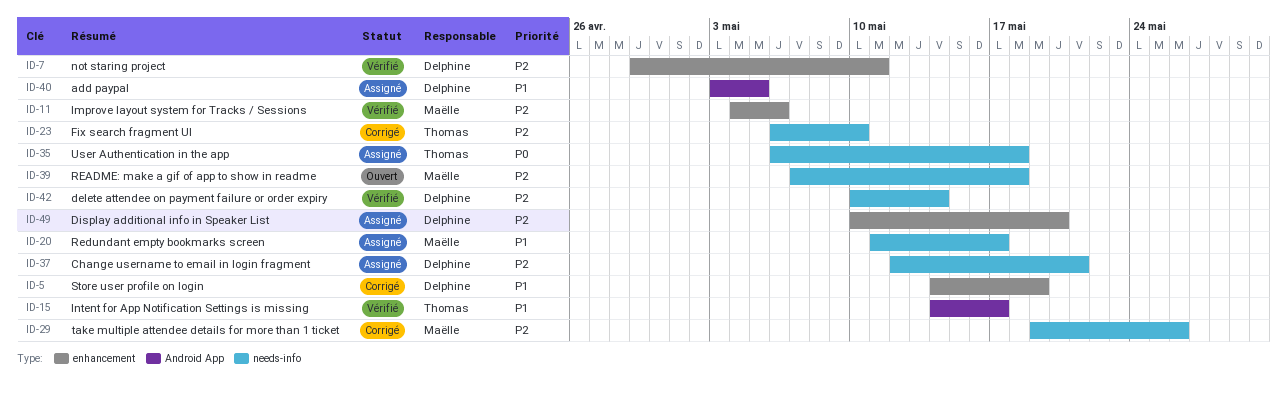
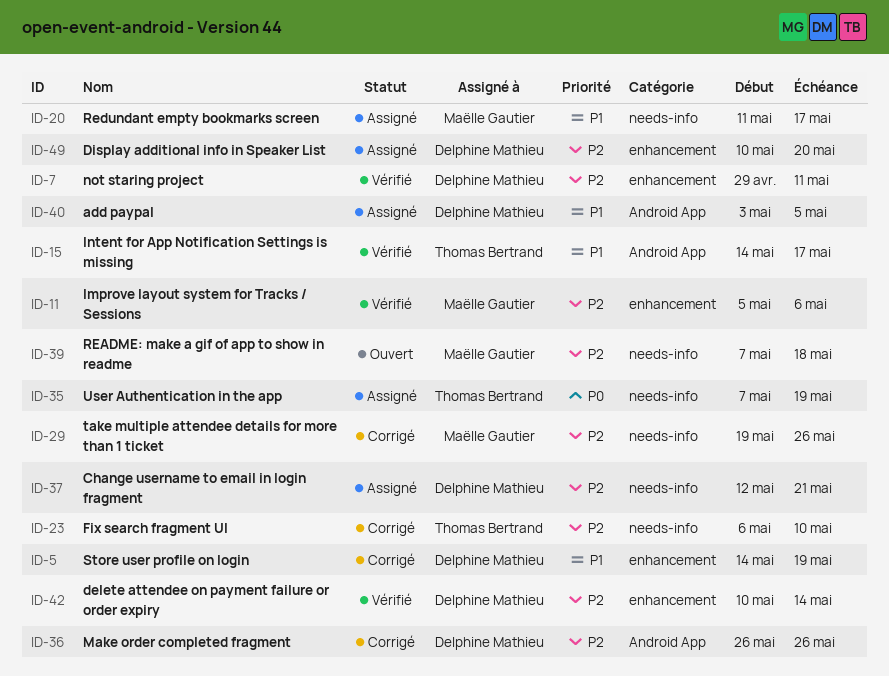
ID-11, start: May 4 -> May 5
ID-35, start: May 6 -> May 7
ID-35, due: May 18 -> May 19
ID-36: none -> present
ID-42, label: needs-info -> enhancement

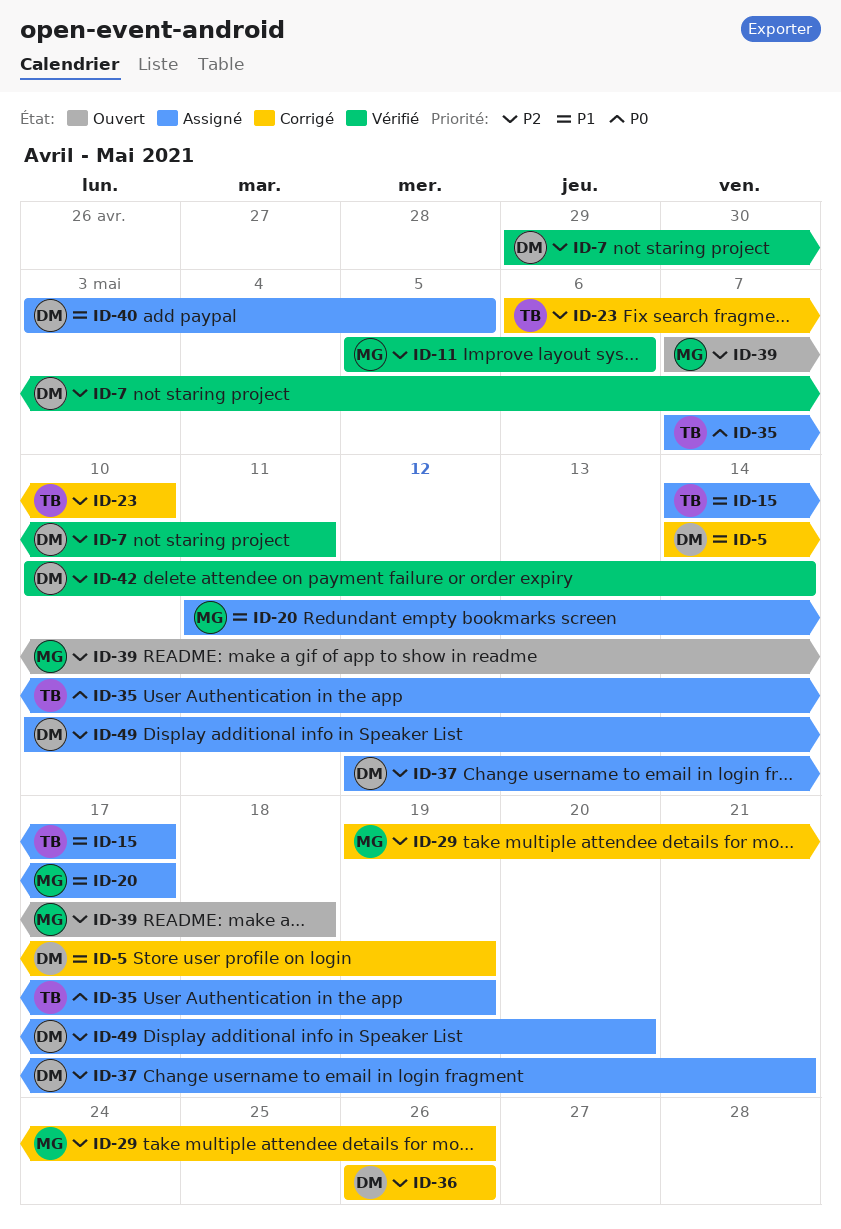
ID-15, status: Vérifié -> Assigné

